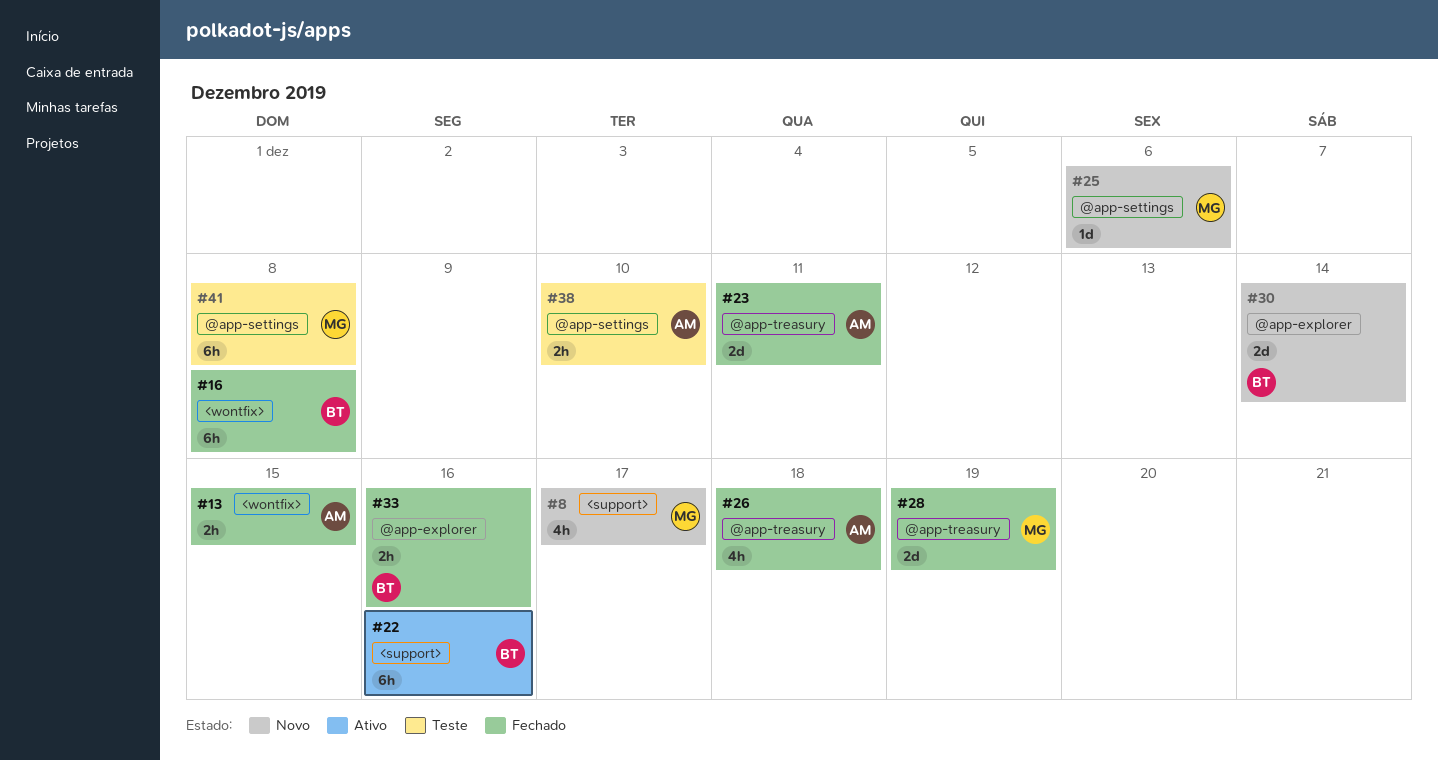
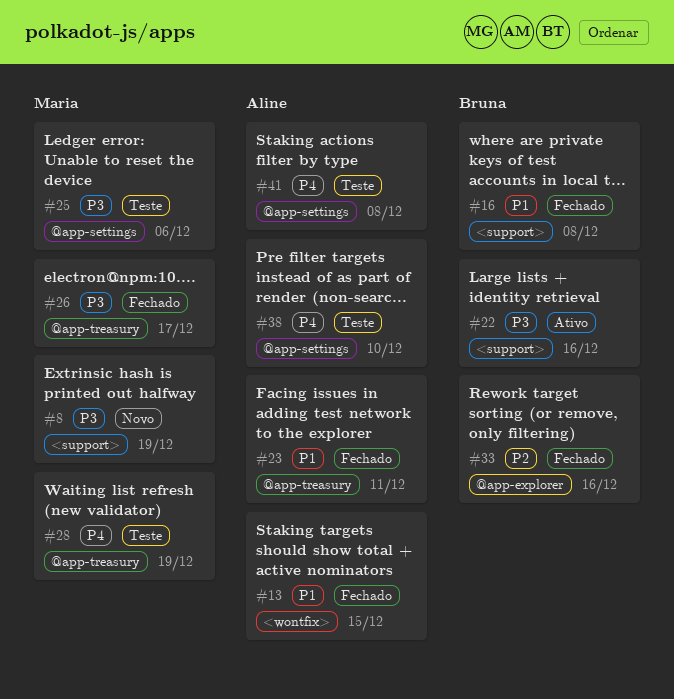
#8, due: Dec 17 -> Dec 19
#16, label: <wontfix> -> <support>
#25, status: Novo -> Teste
#26, owner: Aline -> Maria
#26, due: Dec 18 -> Dec 17
#28, status: Fechado -> Teste
#30: present -> none
#41, owner: Maria -> Aline

